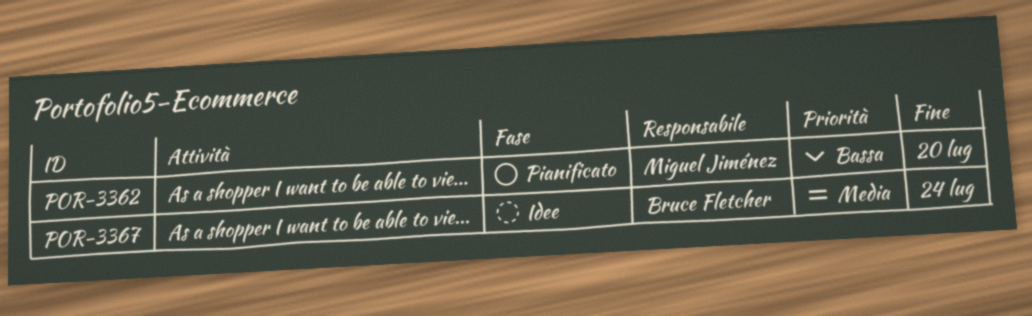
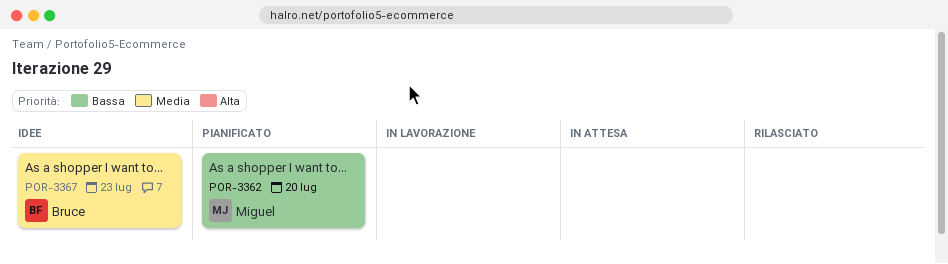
POR-3367, due: Jul 24 -> Jul 23

